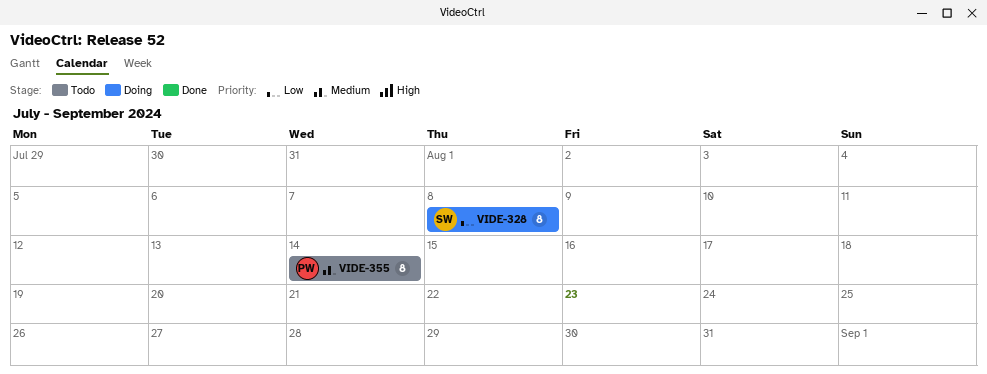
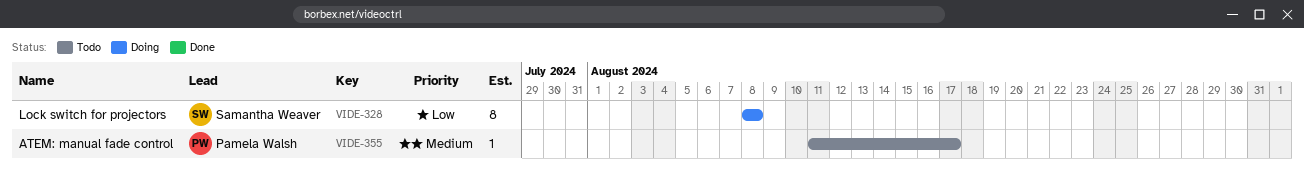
VIDE-355, estimate: 8 -> 1
VIDE-355, start: Aug 14 -> Aug 11
VIDE-355, due: Aug 14 -> Aug 17

